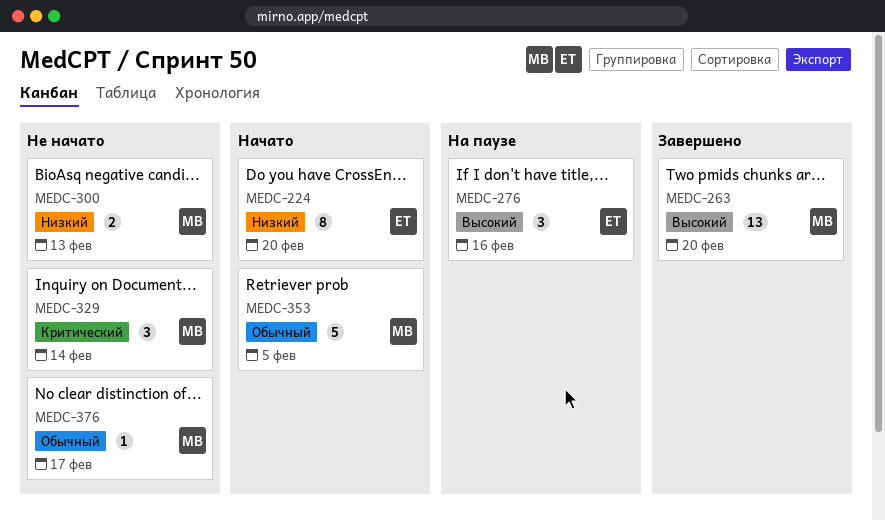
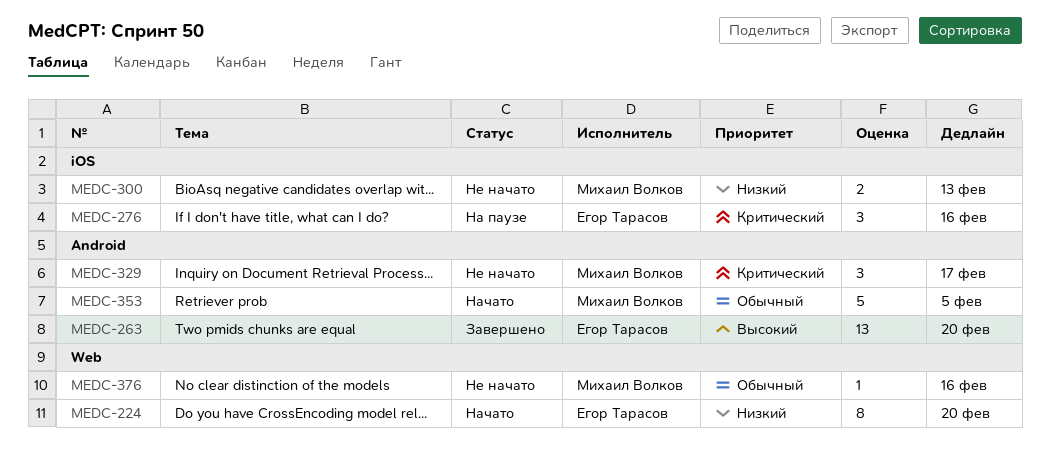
MEDC-263, owner: Михаил Волков -> Егор Тарасов
MEDC-276, priority: Высокий -> Критический
MEDC-329, due: Feb 14 -> Feb 17
MEDC-376, due: Feb 17 -> Feb 16

